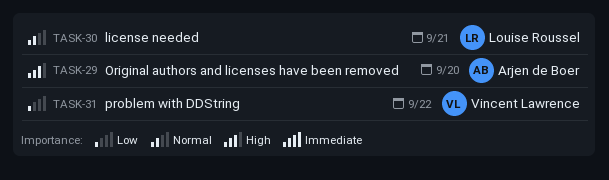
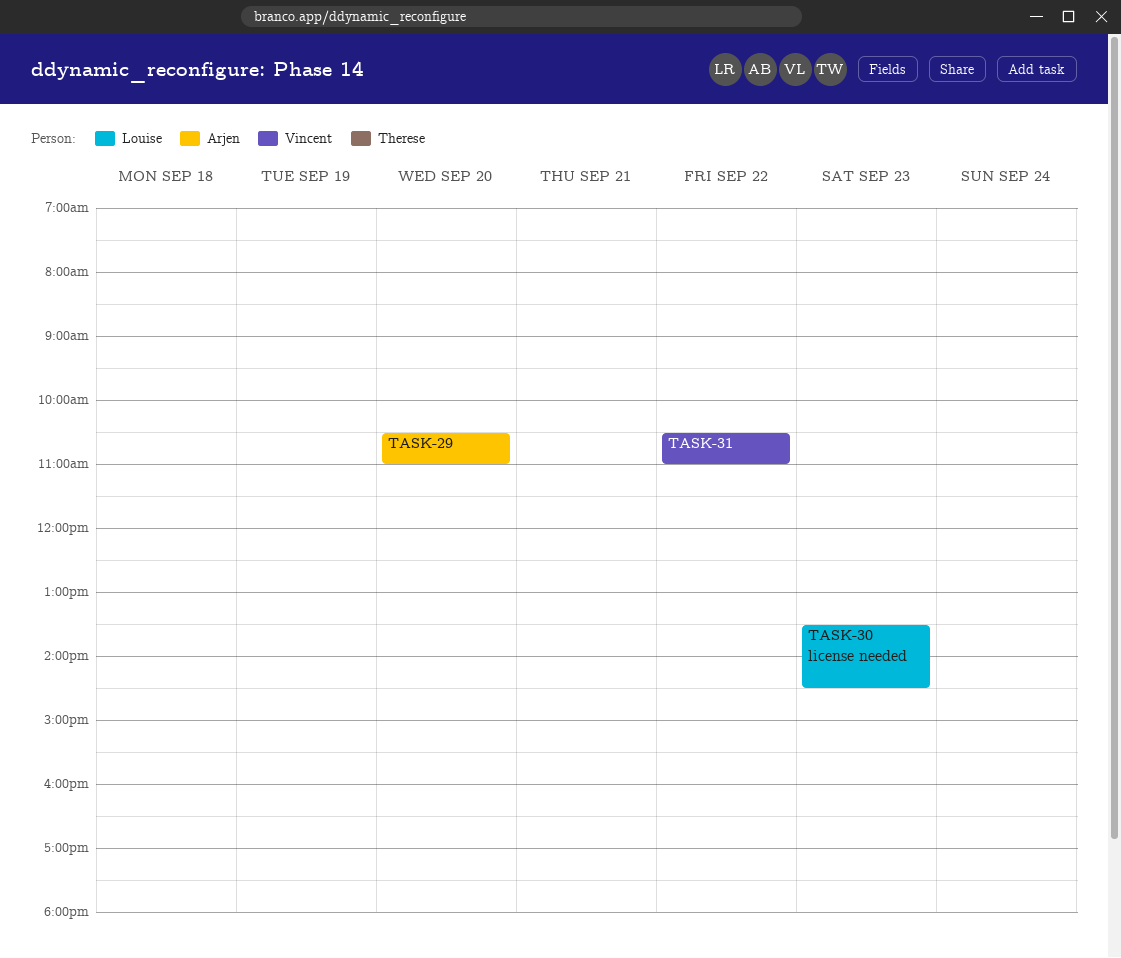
TASK-30, day: Sep 21 -> Sep 23

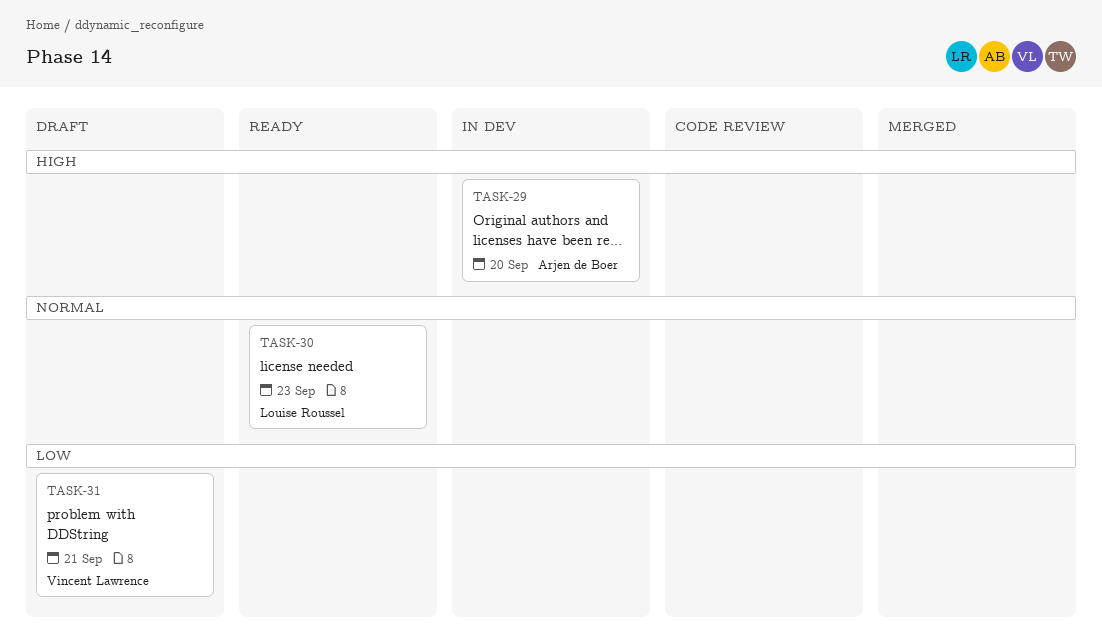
TASK-31, day: Sep 22 -> Sep 21

